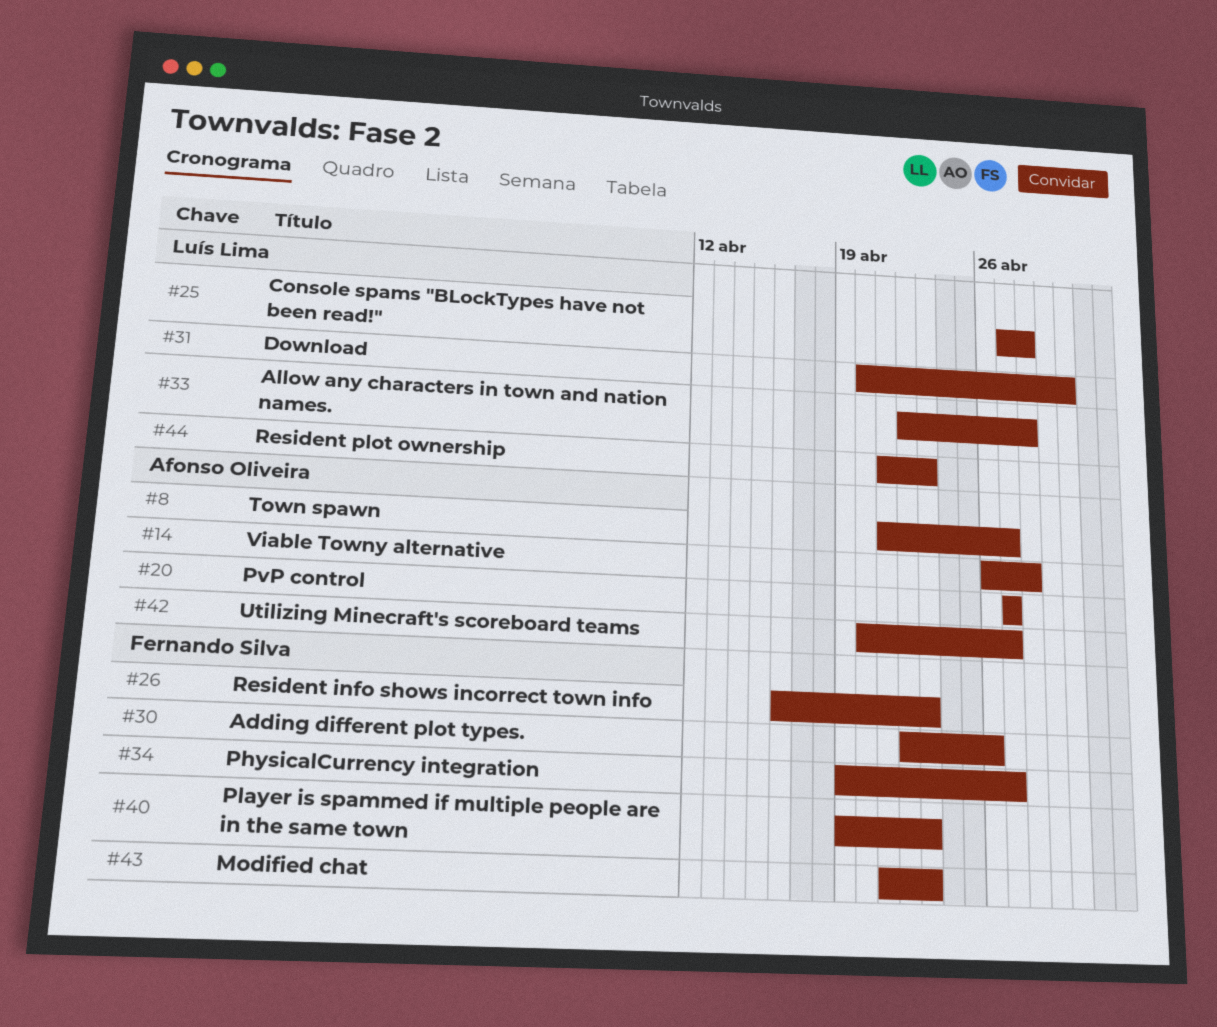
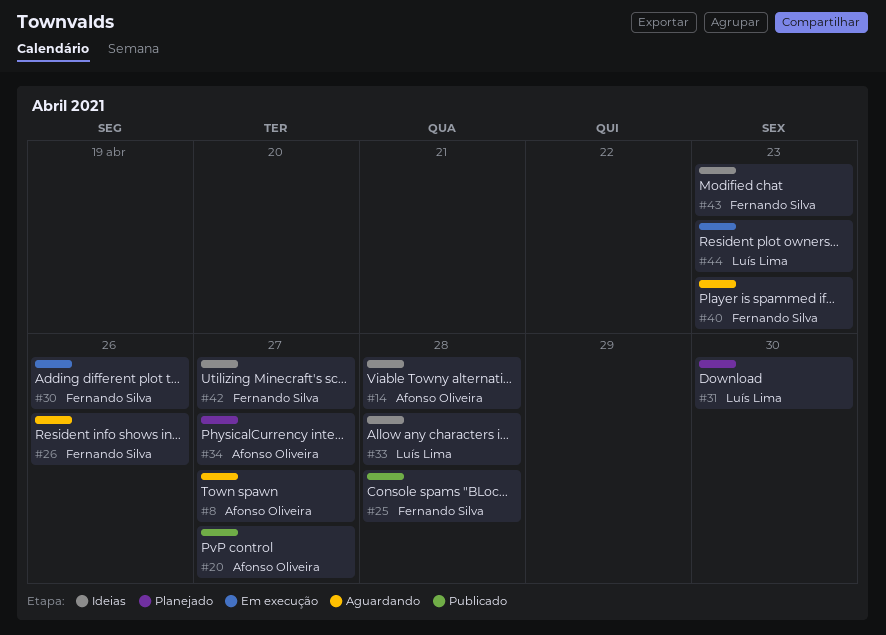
#25, owner: Luís Lima -> Fernando Silva
#26, due: Apr 23 -> Apr 26
#34, owner: Fernando Silva -> Afonso Oliveira
#42, owner: Afonso Oliveira -> Fernando Silva

